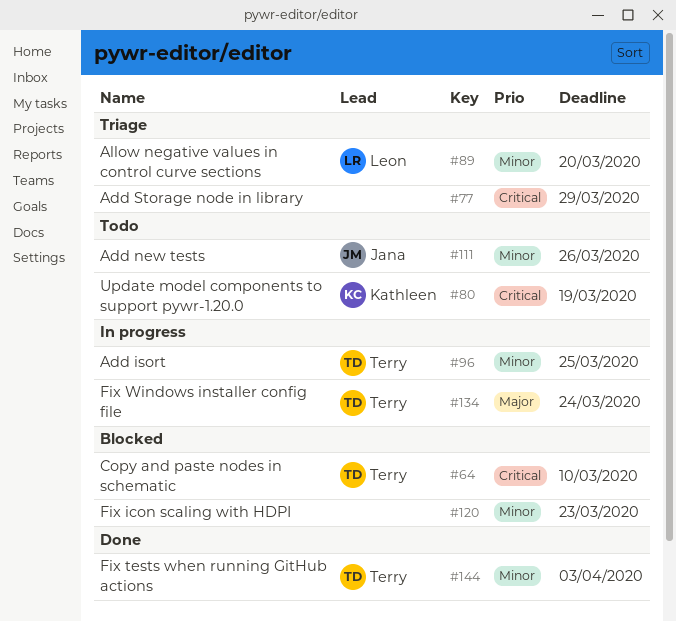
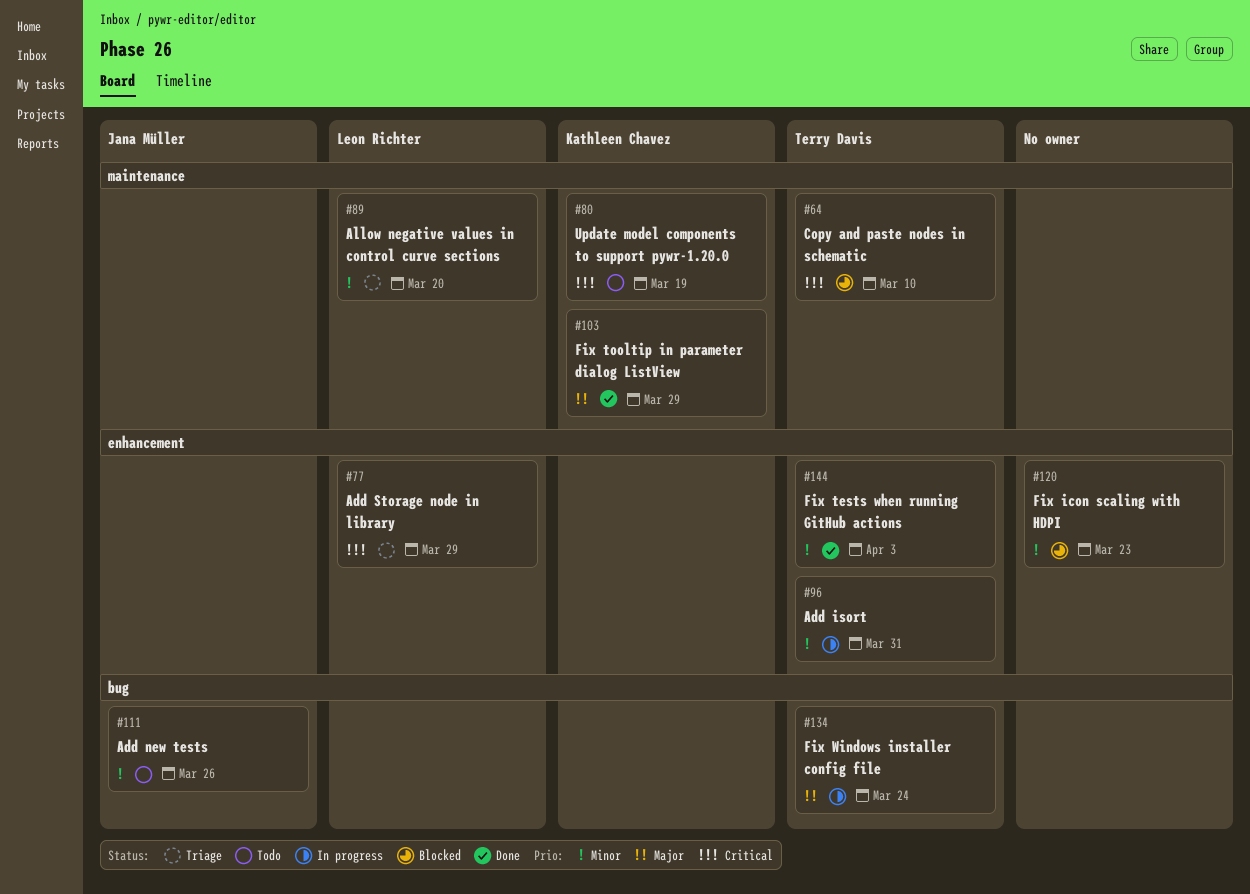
#77, owner: none -> Leon Richter
#96, due: Mar 25 -> Mar 31
#103: none -> present

